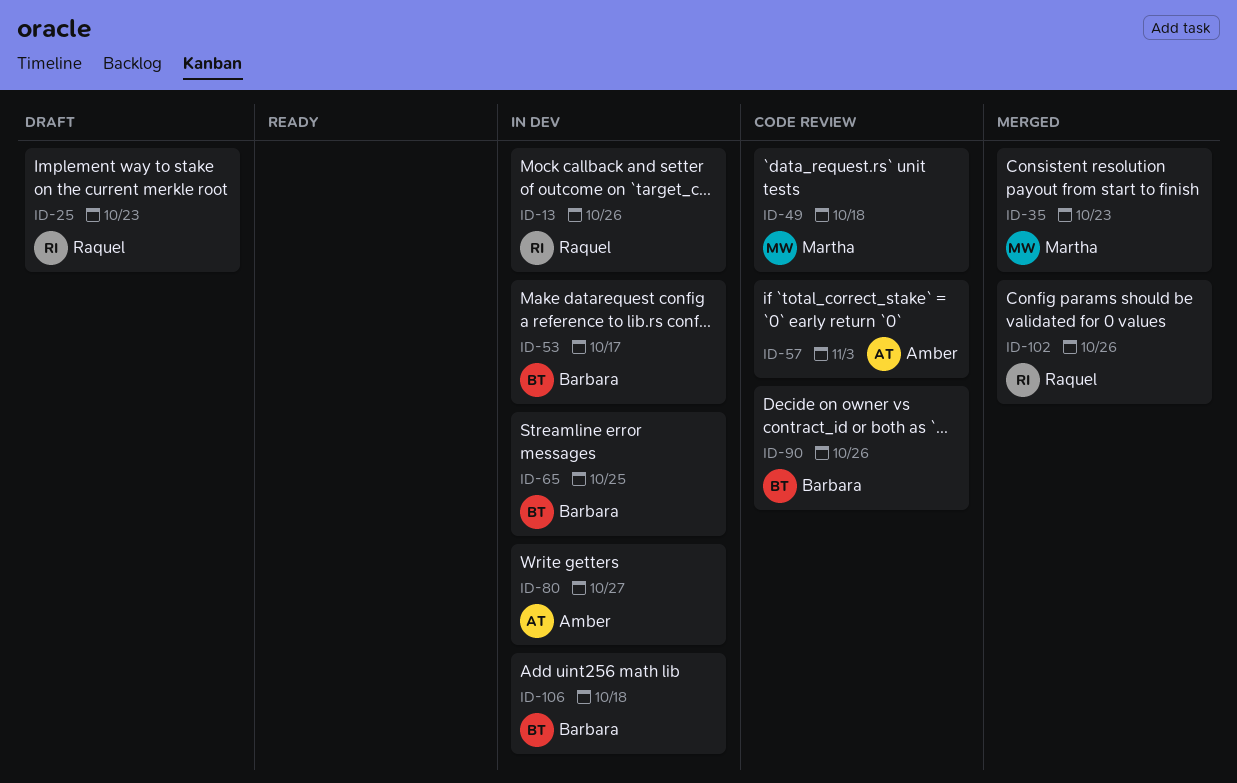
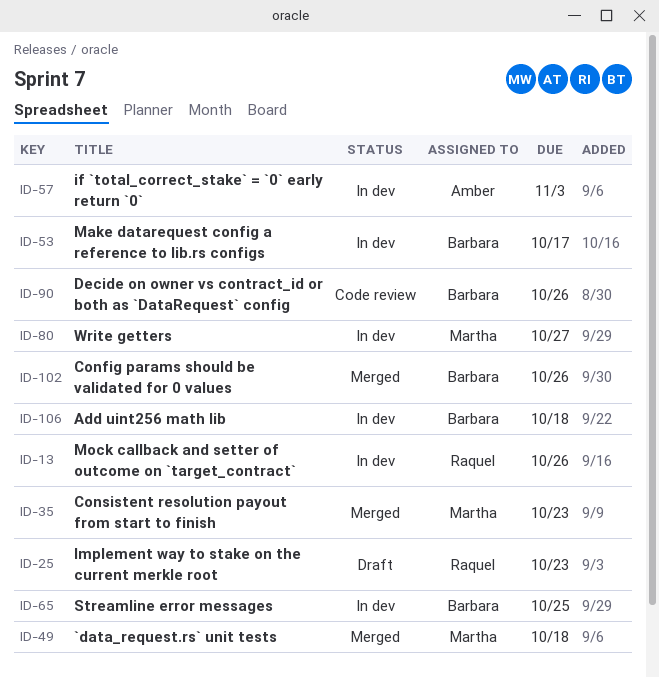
ID-49, status: Code review -> Merged
ID-57, status: Code review -> In dev
ID-80, owner: Amber -> Martha
ID-102, owner: Raquel -> Barbara

